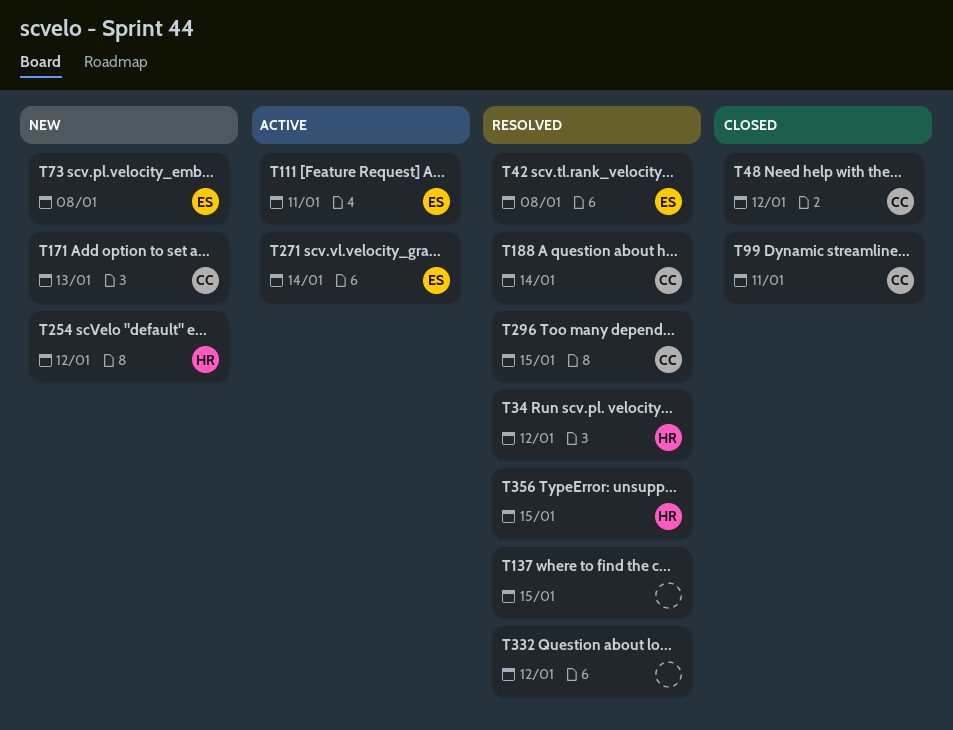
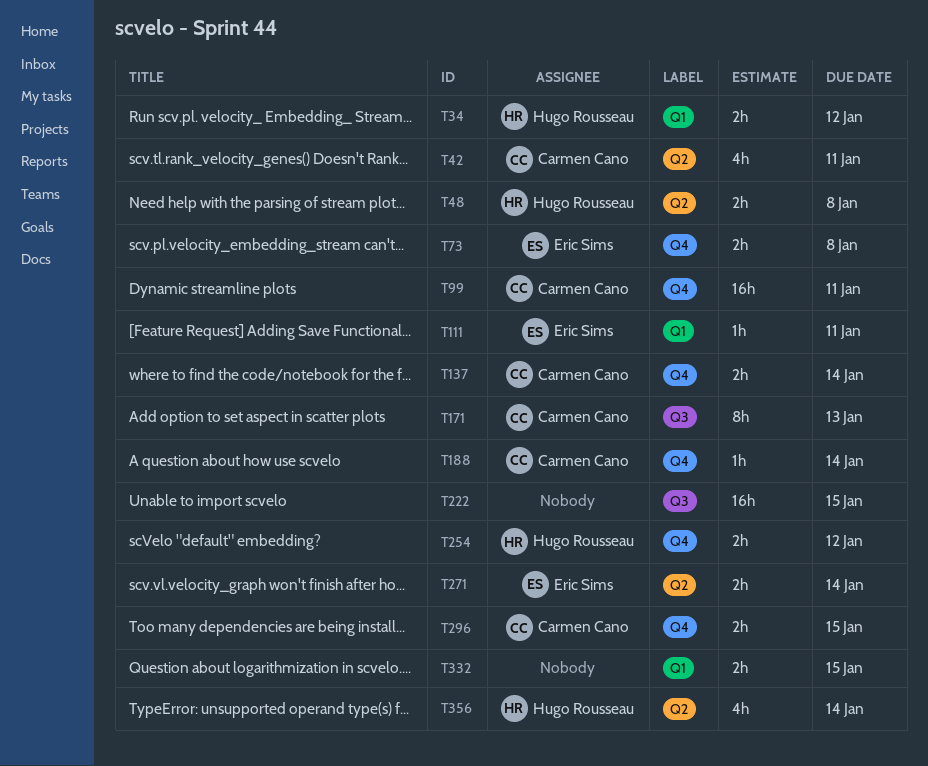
T42, owner: Eric Sims -> Carmen Cano
T42, due: Jan 8 -> Jan 11
T48, owner: Carmen Cano -> Hugo Rousseau
T48, due: Jan 12 -> Jan 8
T137, owner: none -> Carmen Cano
T137, due: Jan 15 -> Jan 14
T222: none -> present
T332, due: Jan 12 -> Jan 15
T356, due: Jan 15 -> Jan 14

